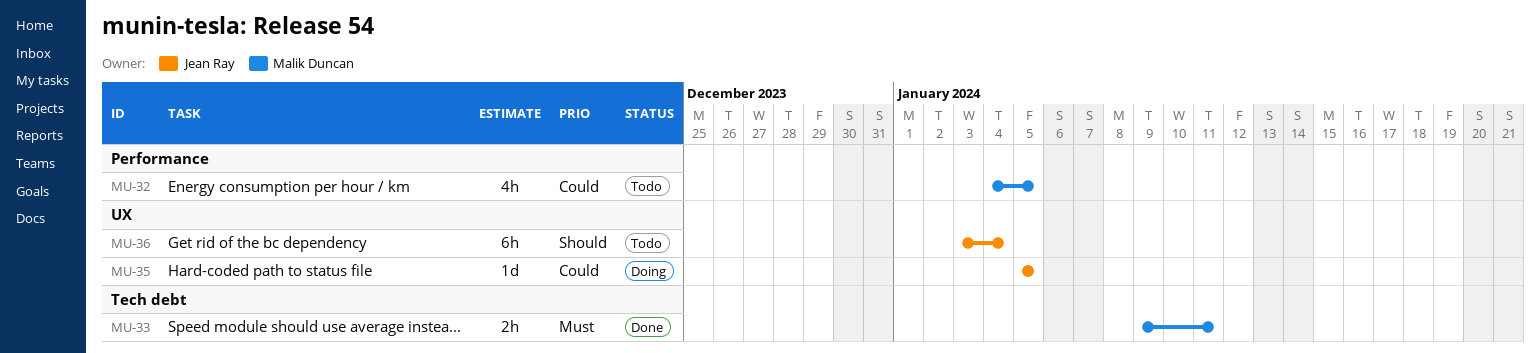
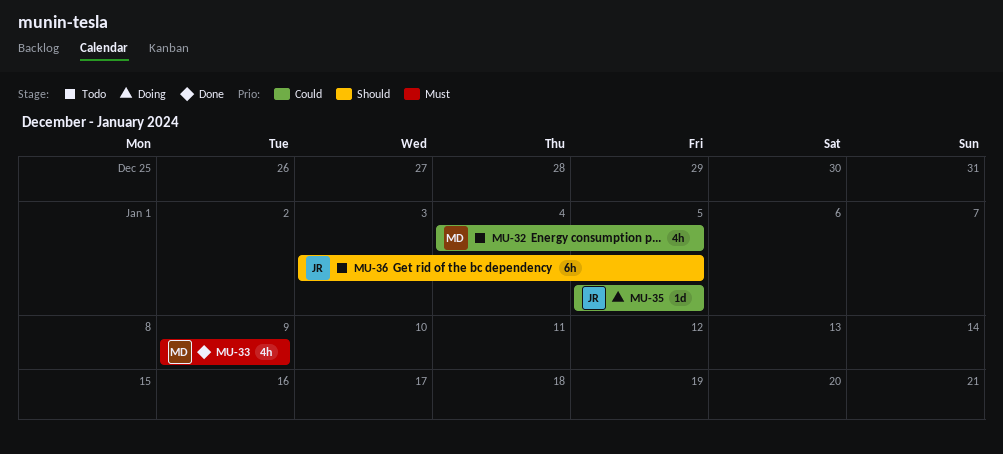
MU-33, estimate: 2h -> 4h
MU-33, due: Jan 11 -> Jan 9
MU-36, due: Jan 4 -> Jan 5

